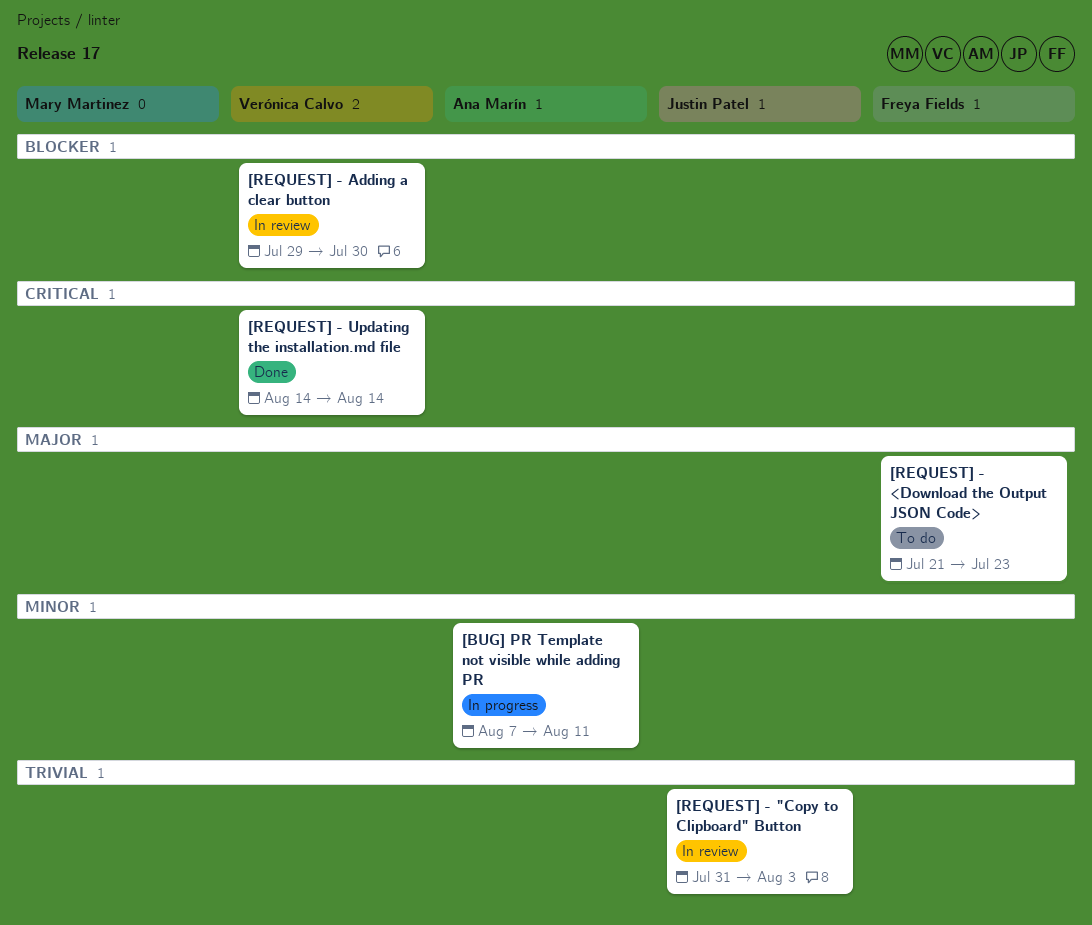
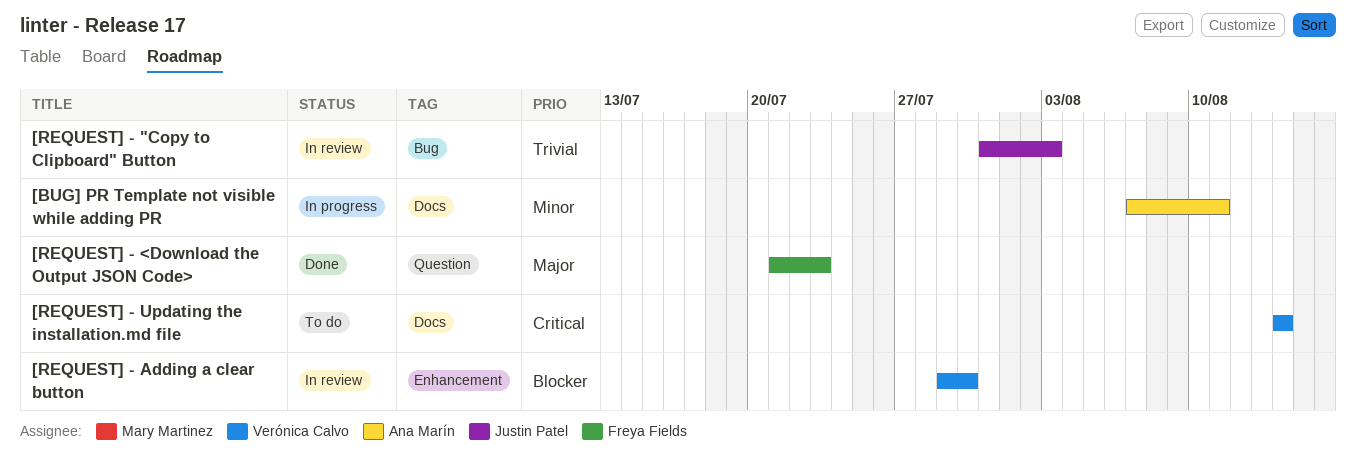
[REQUEST] - <Download the Output JSON Code>, status: To do -> Done
[REQUEST] - Updating the installation.md file, status: Done -> To do

